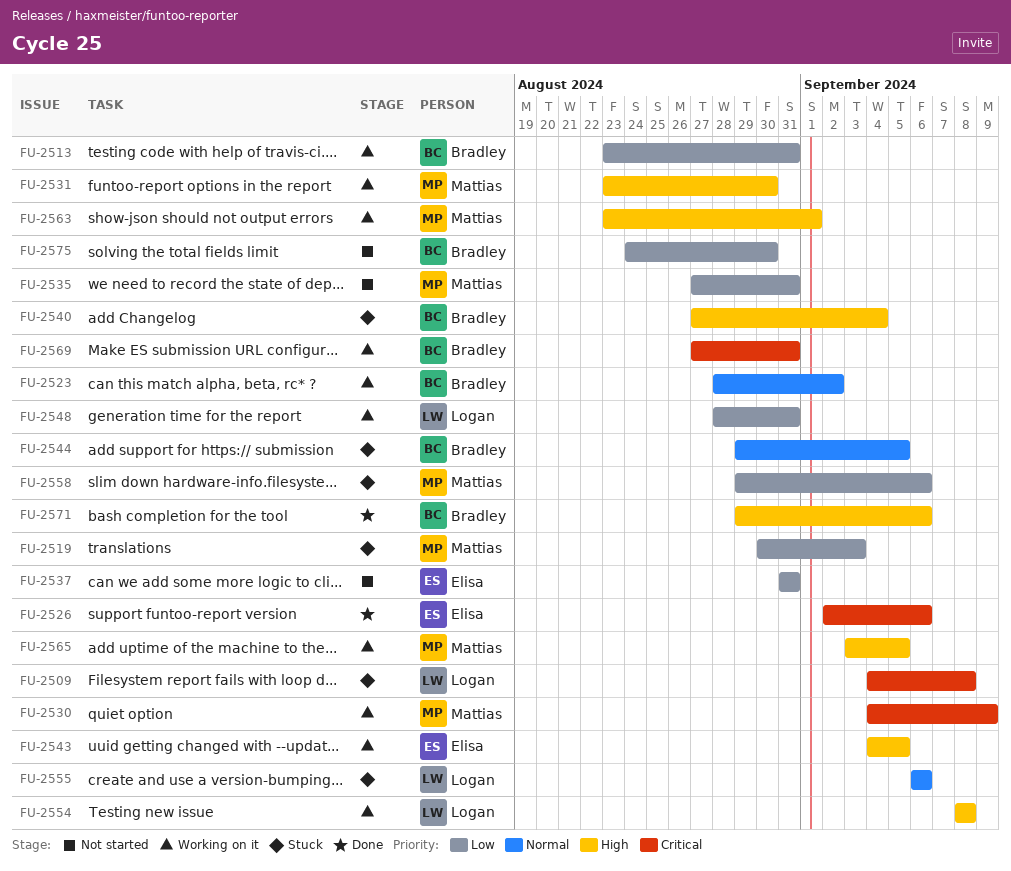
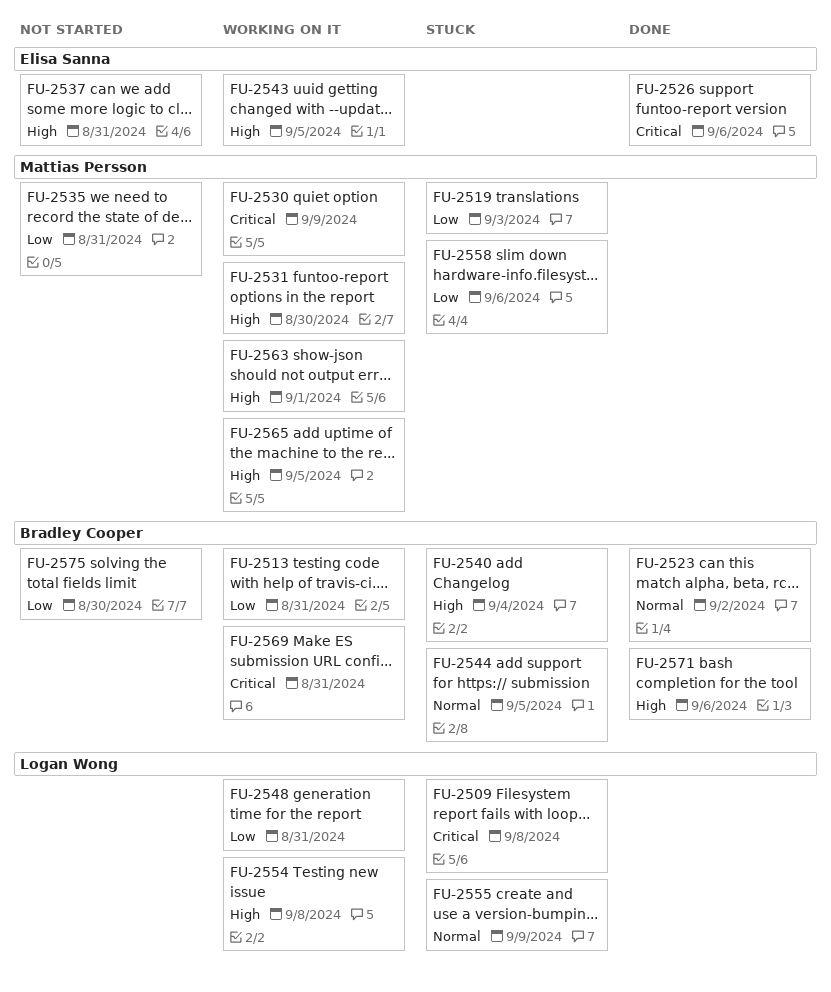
FU-2523, status: Working on it -> Done
FU-2537, priority: Low -> High
FU-2555, due: Sep 6 -> Sep 9

